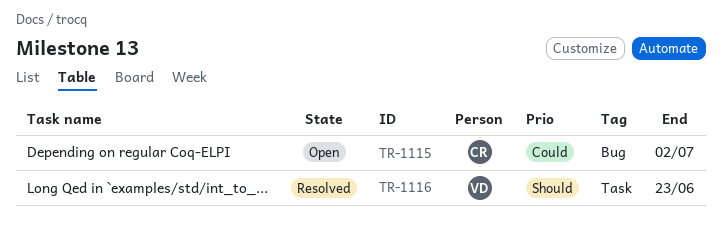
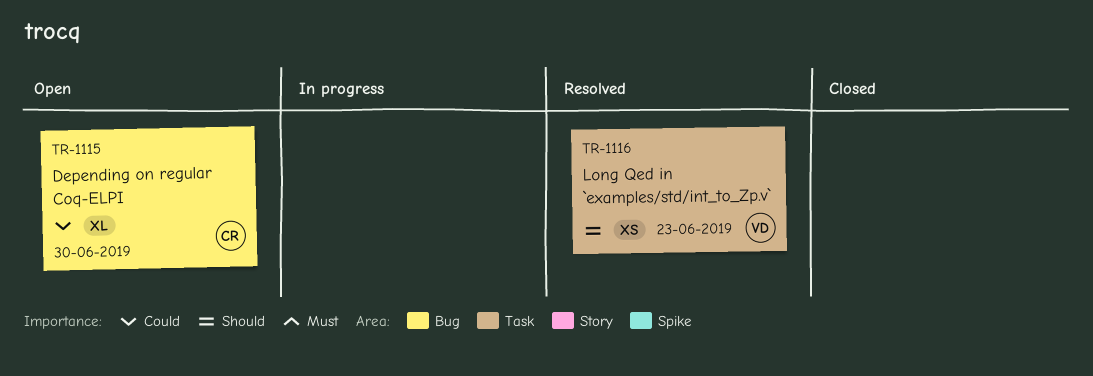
TR-1115, due: Jul 2 -> Jun 30

